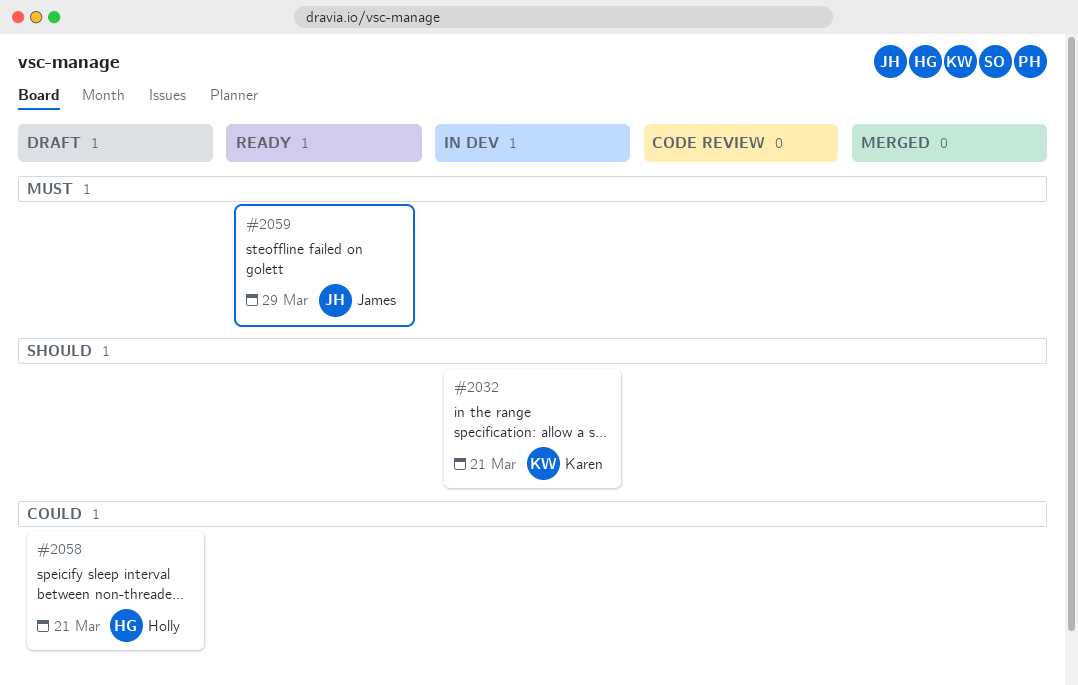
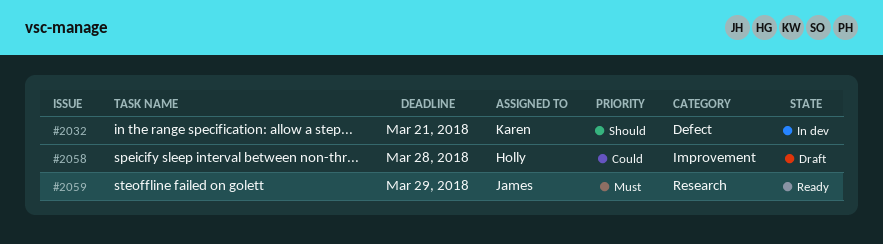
#2058, due: Mar 21 -> Mar 28

